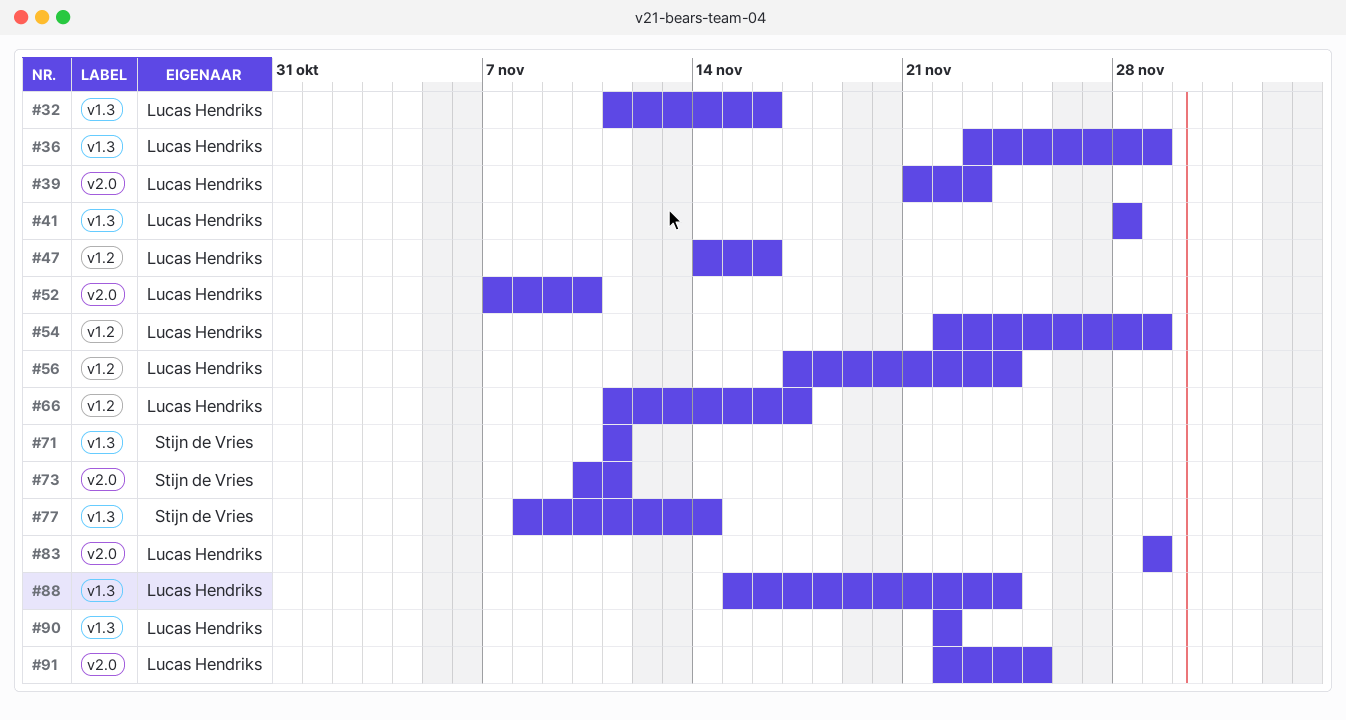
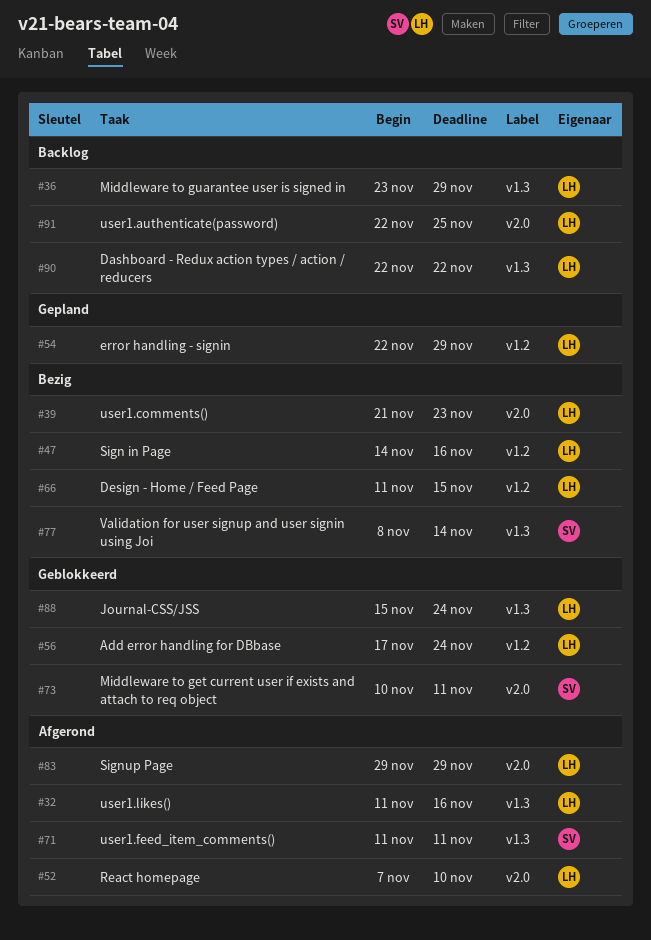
#41: present -> none
#66, due: Nov 17 -> Nov 15

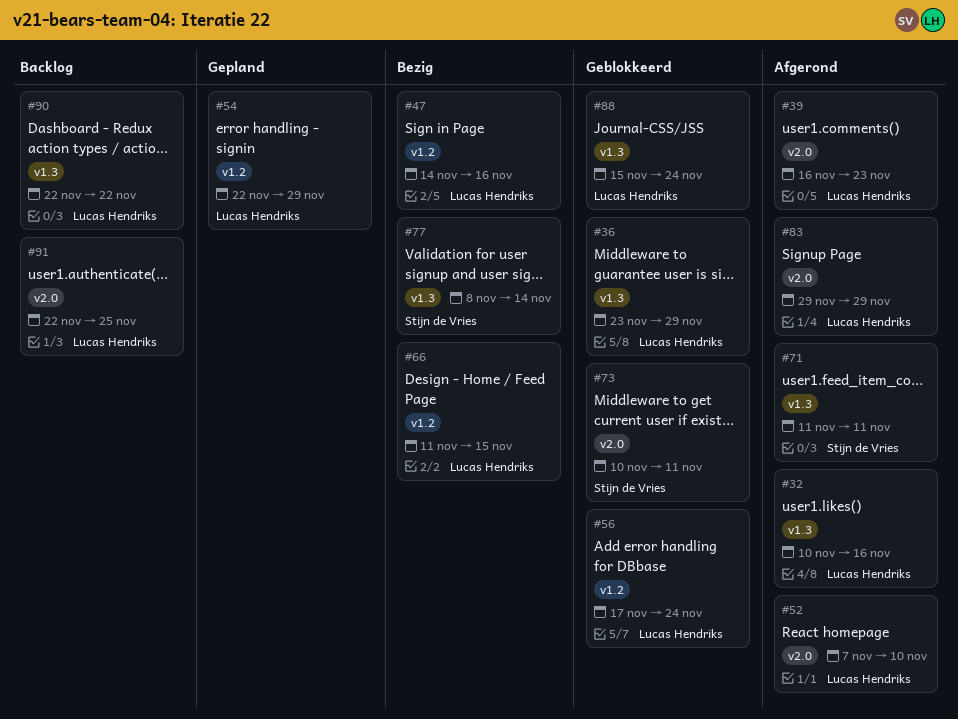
#32, start: Nov 11 -> Nov 10
#36, status: Backlog -> Geblokkeerd
#39, status: Bezig -> Afgerond
#39, start: Nov 21 -> Nov 16

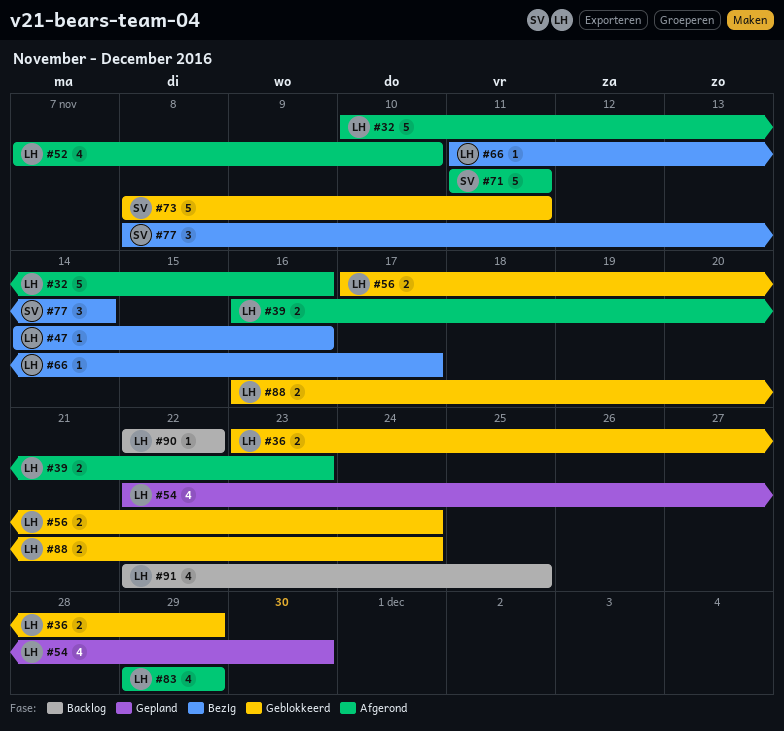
#54, due: Nov 29 -> Nov 30
#66, due: Nov 15 -> Nov 17
#73, start: Nov 10 -> Nov 8
#88, start: Nov 15 -> Nov 16

